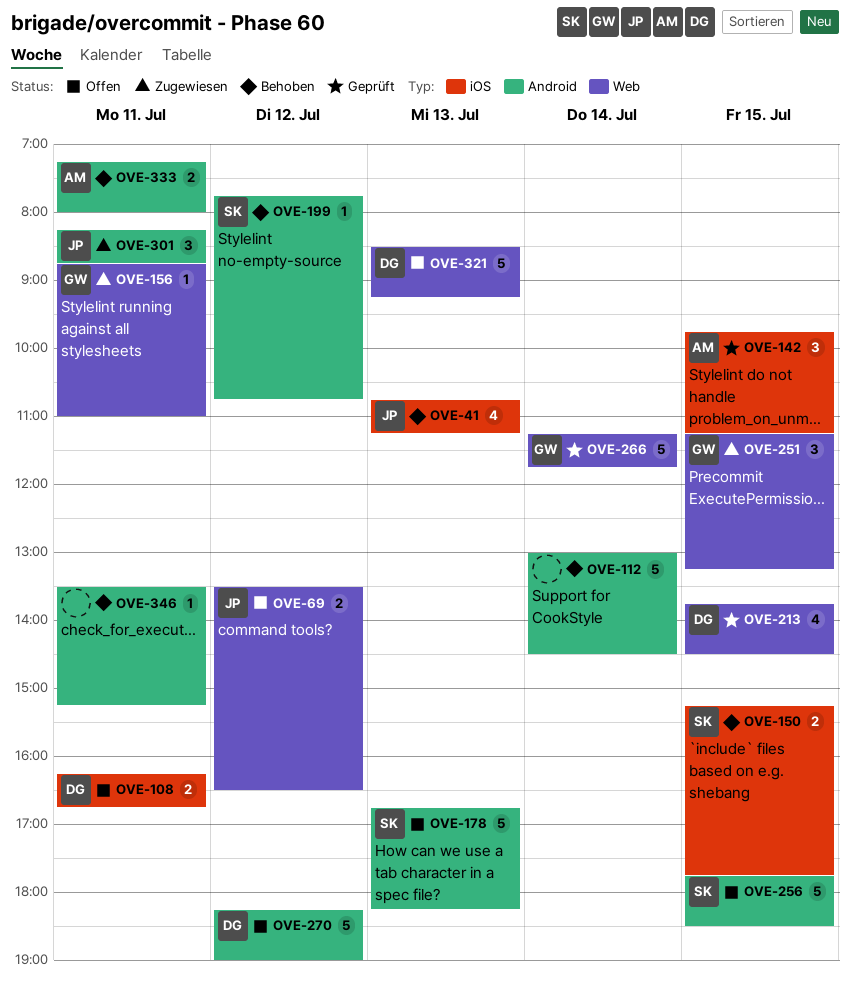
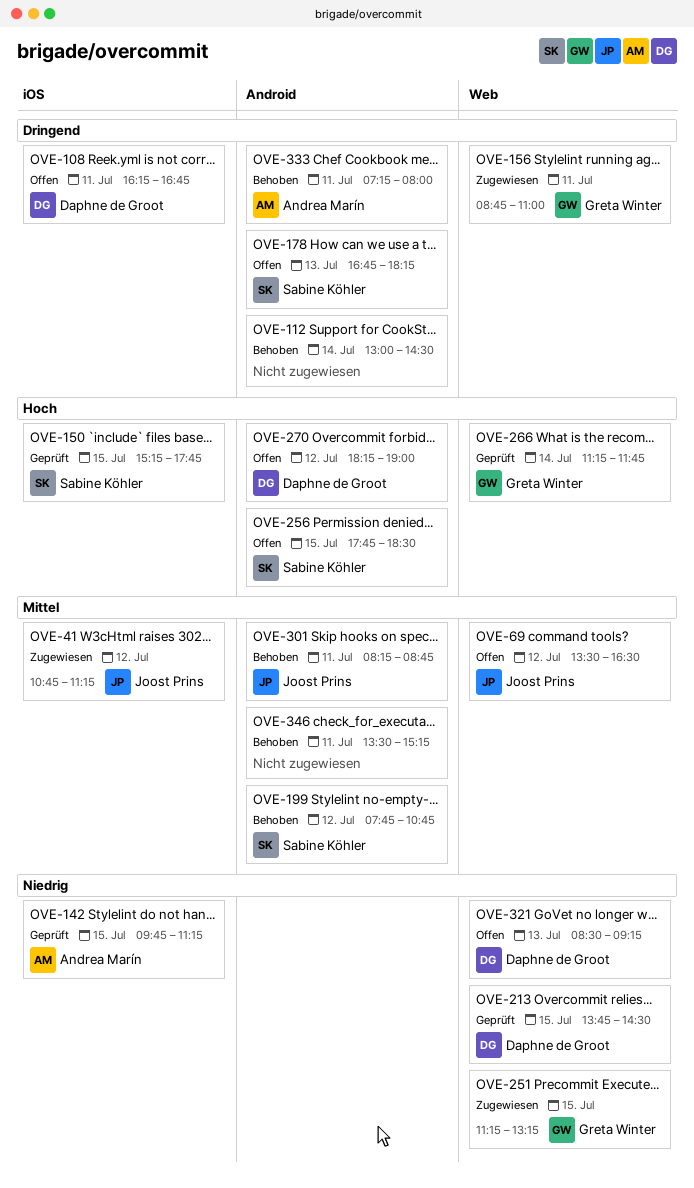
OVE-41, status: Behoben -> Zugewiesen
OVE-41, day: Jul 13 -> Jul 12
OVE-150, status: Behoben -> Geprüft
OVE-301, status: Zugewiesen -> Behoben

